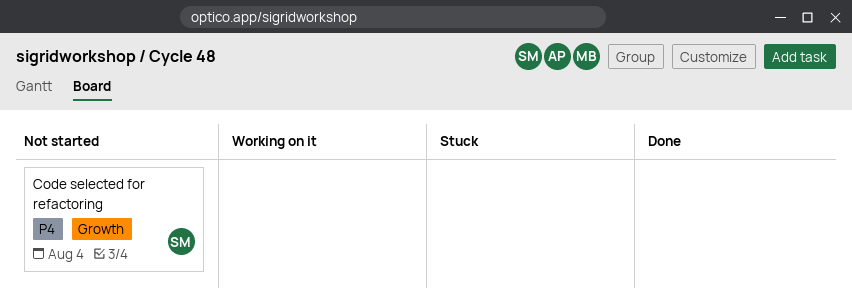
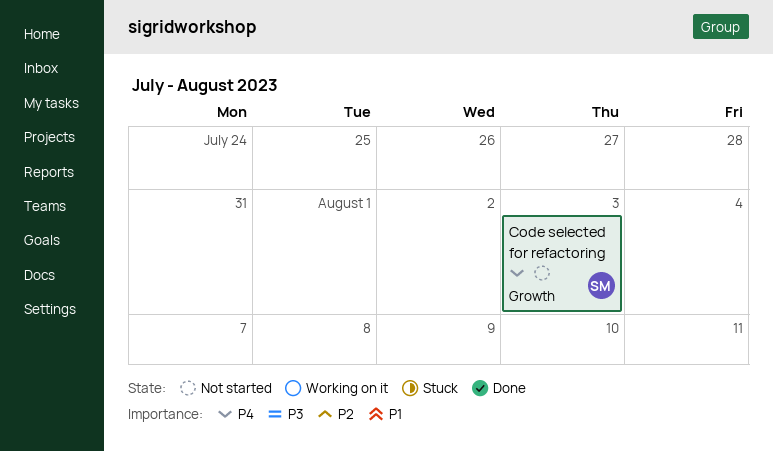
Code selected for refactoring, due: Aug 4 -> Aug 3

